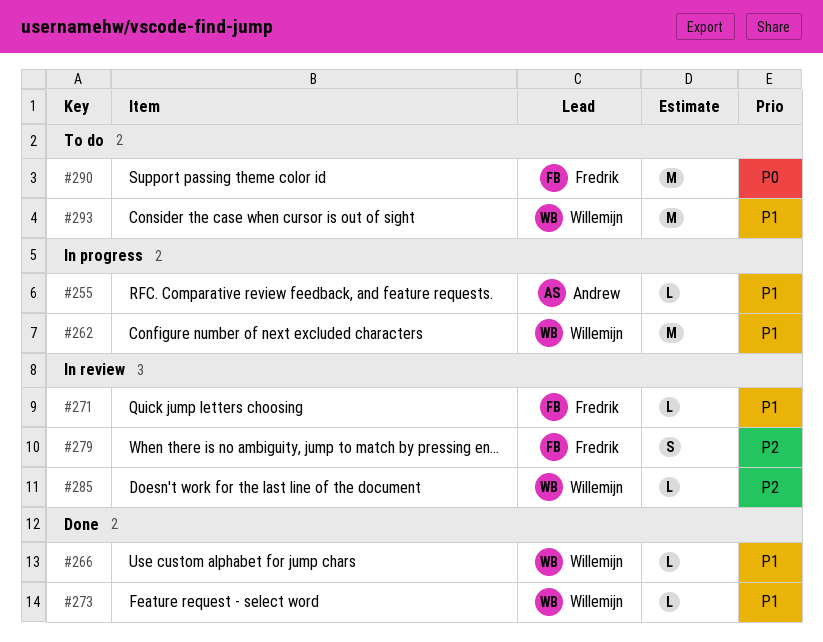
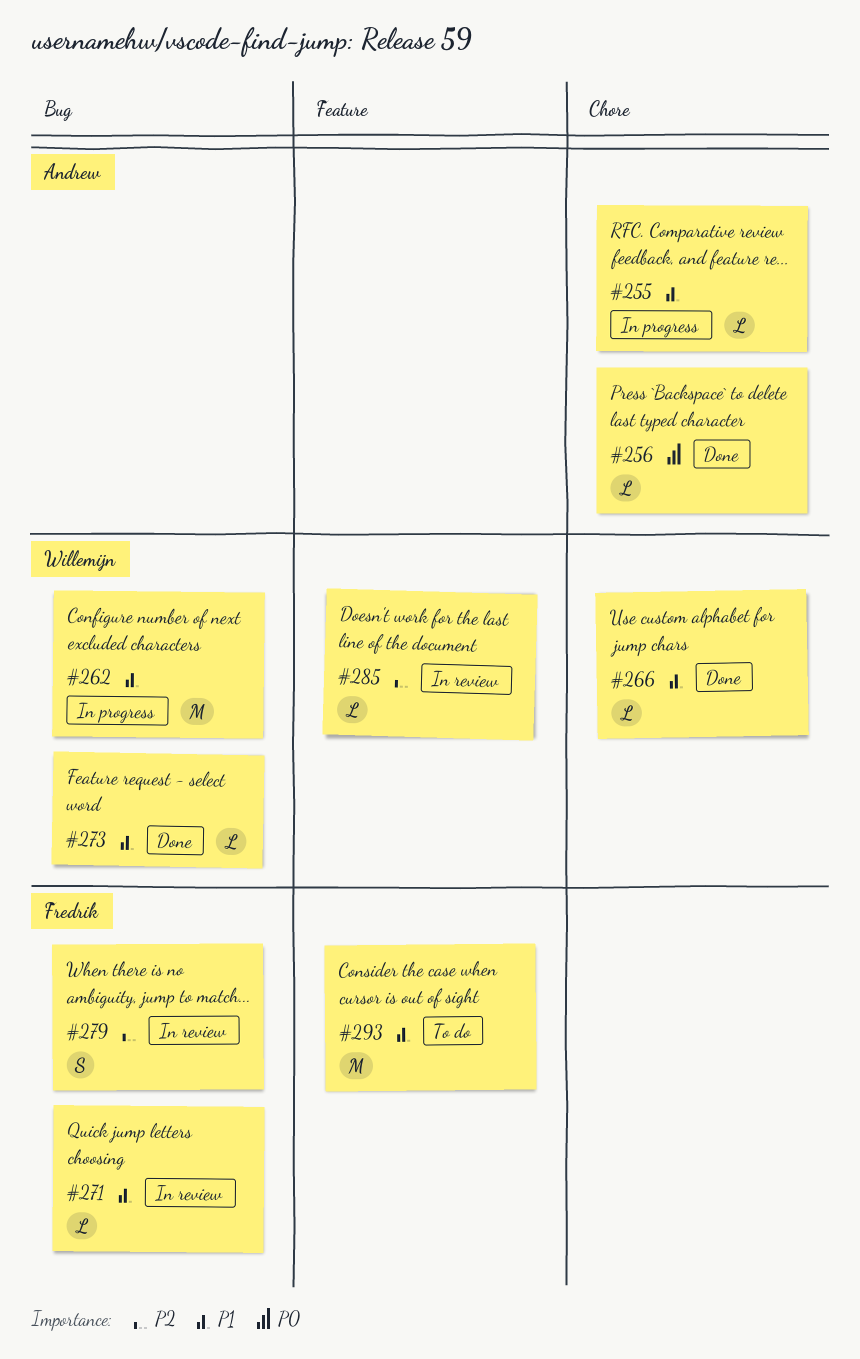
#256: none -> present
#290: present -> none
#293, owner: Willemijn -> Fredrik

